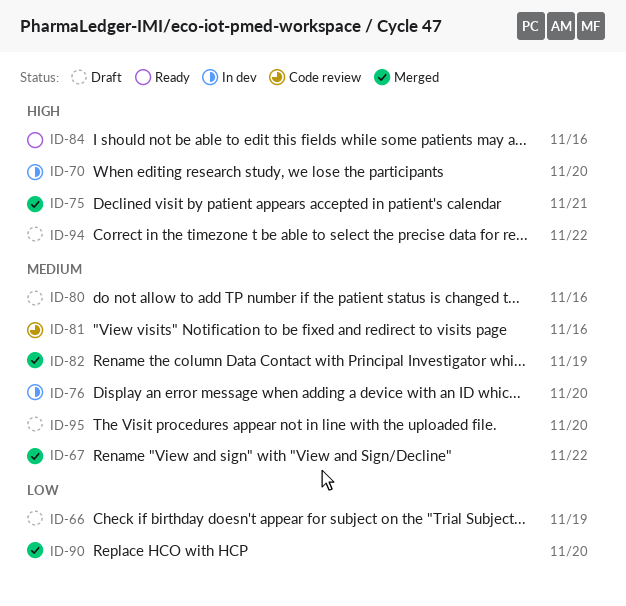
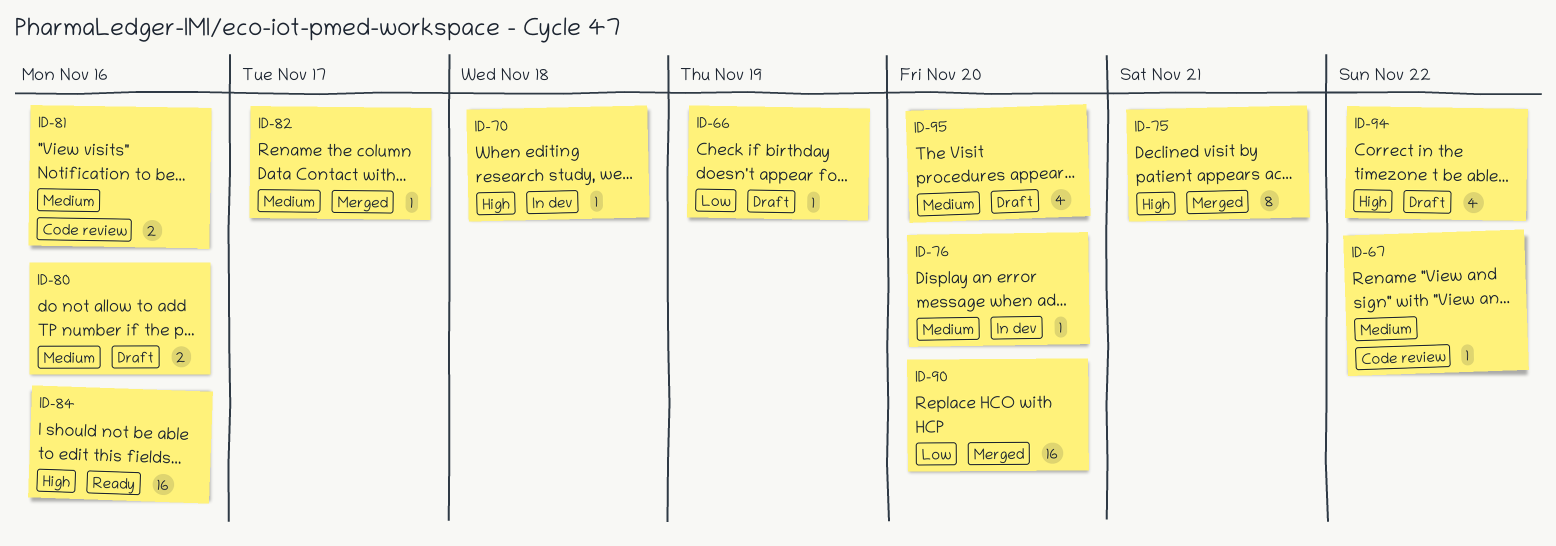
ID-67, status: Merged -> Code review
ID-70, due: Nov 20 -> Nov 18
ID-82, due: Nov 19 -> Nov 17

